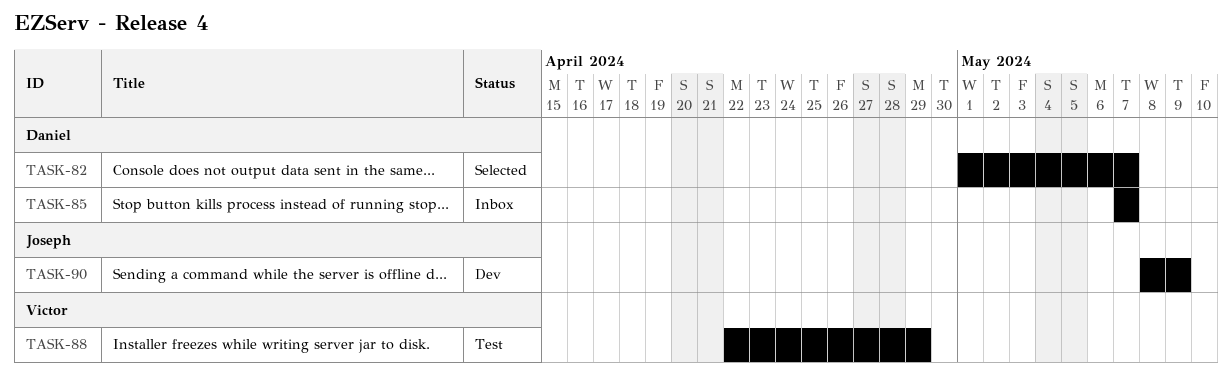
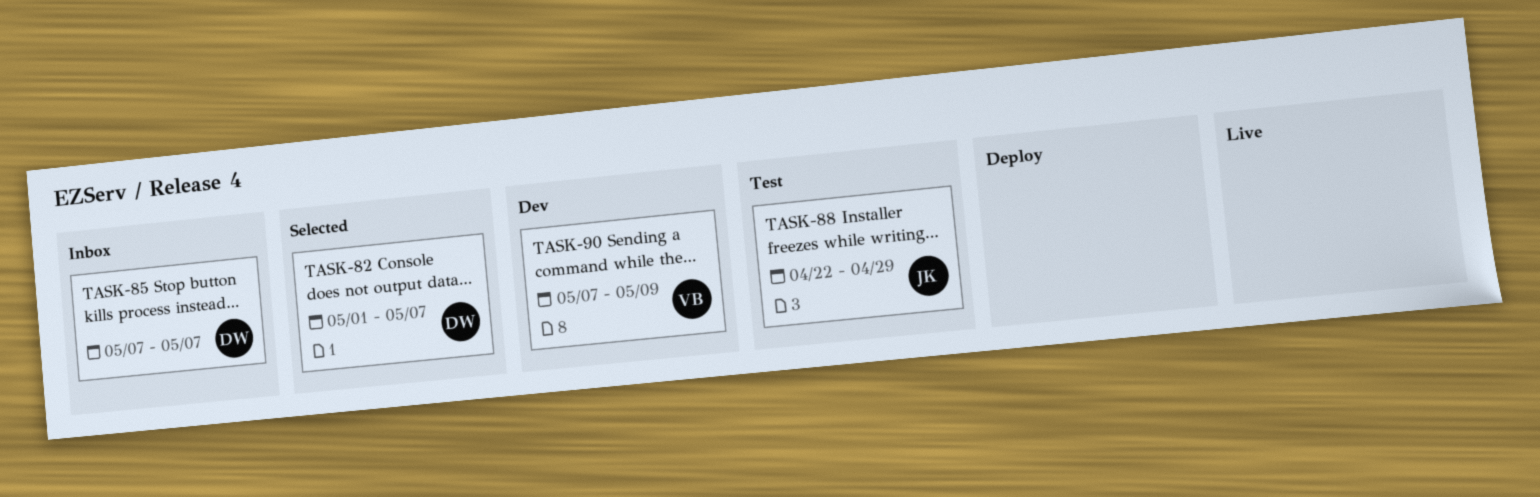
TASK-88, owner: Victor -> Joseph
TASK-90, owner: Joseph -> Victor
TASK-90, start: May 8 -> May 7

